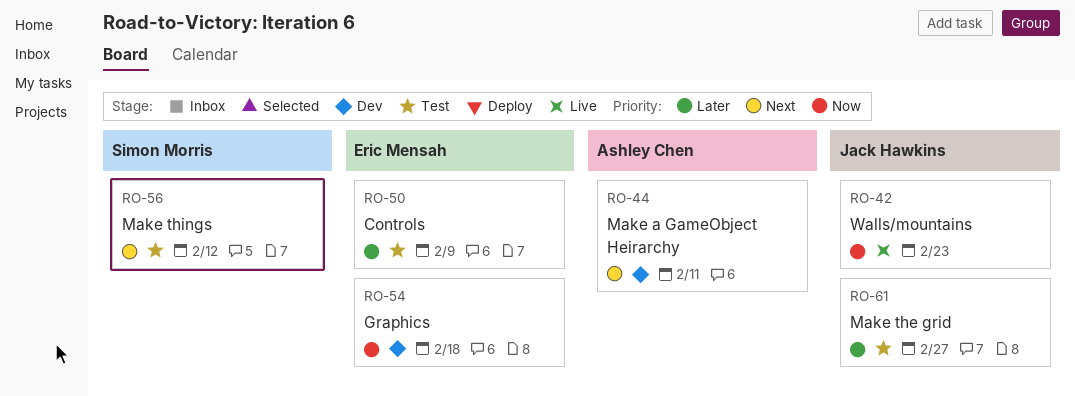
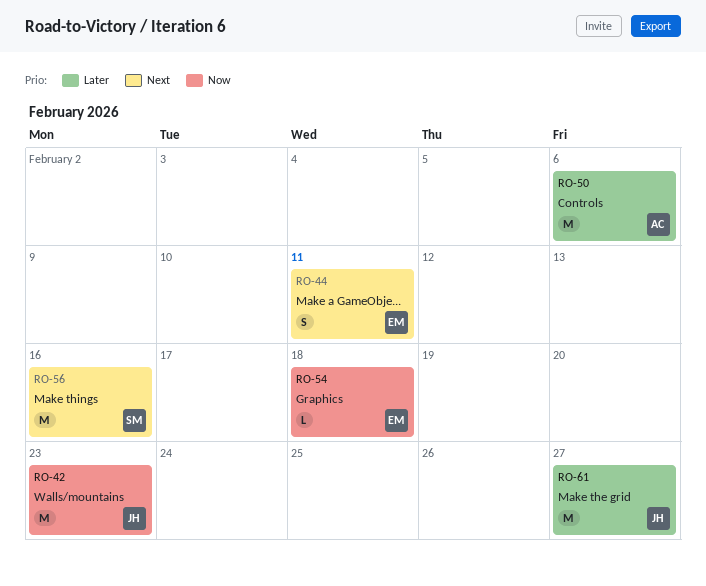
RO-44, owner: Ashley Chen -> Eric Mensah
RO-50, owner: Eric Mensah -> Ashley Chen
RO-50, due: Feb 9 -> Feb 6
RO-56, due: Feb 12 -> Feb 16

